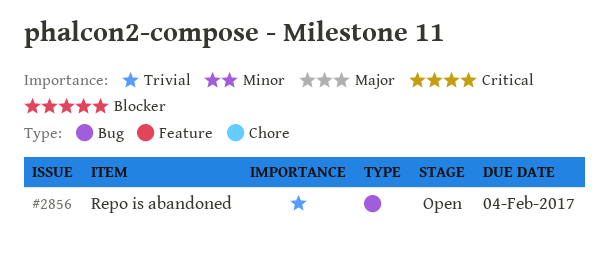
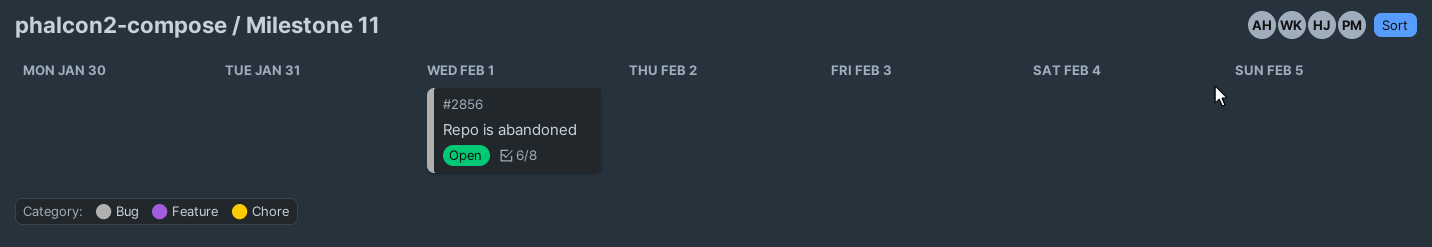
#2856, due: Feb 4 -> Feb 1

